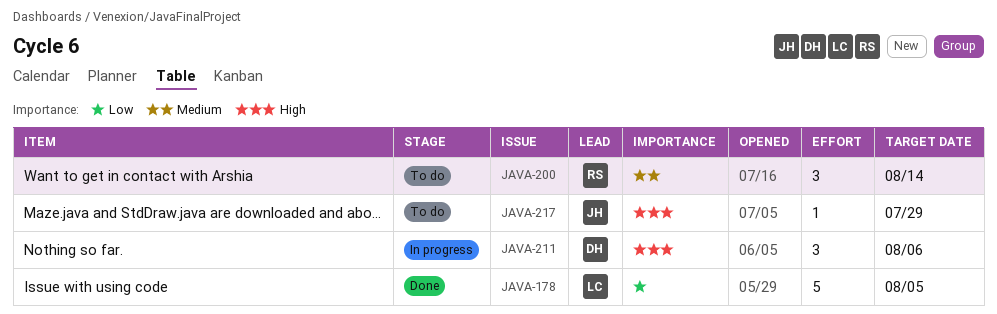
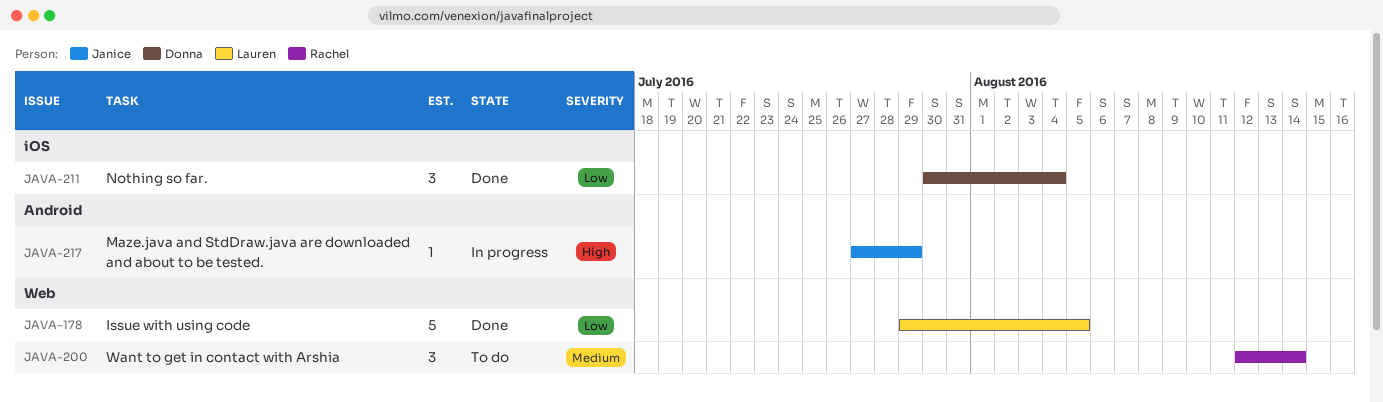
JAVA-211, status: In progress -> Done
JAVA-211, priority: High -> Low
JAVA-211, due: Aug 6 -> Aug 4
JAVA-217, status: To do -> In progress

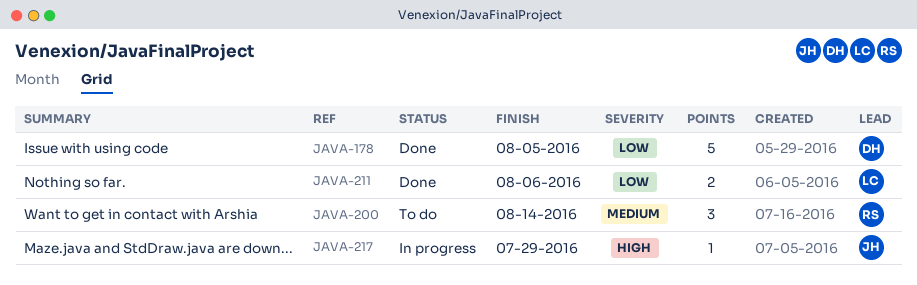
JAVA-178, owner: Lauren -> Donna
JAVA-211, owner: Donna -> Lauren
JAVA-211, estimate: 3 -> 2
JAVA-211, due: Aug 4 -> Aug 6

